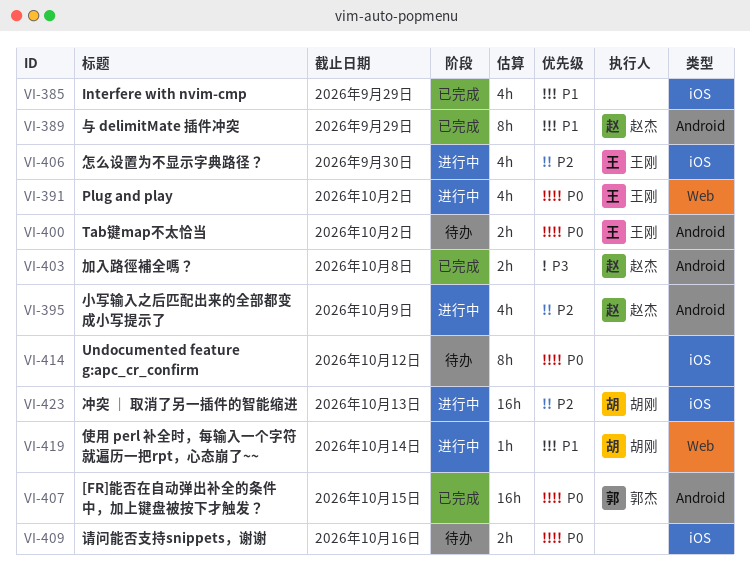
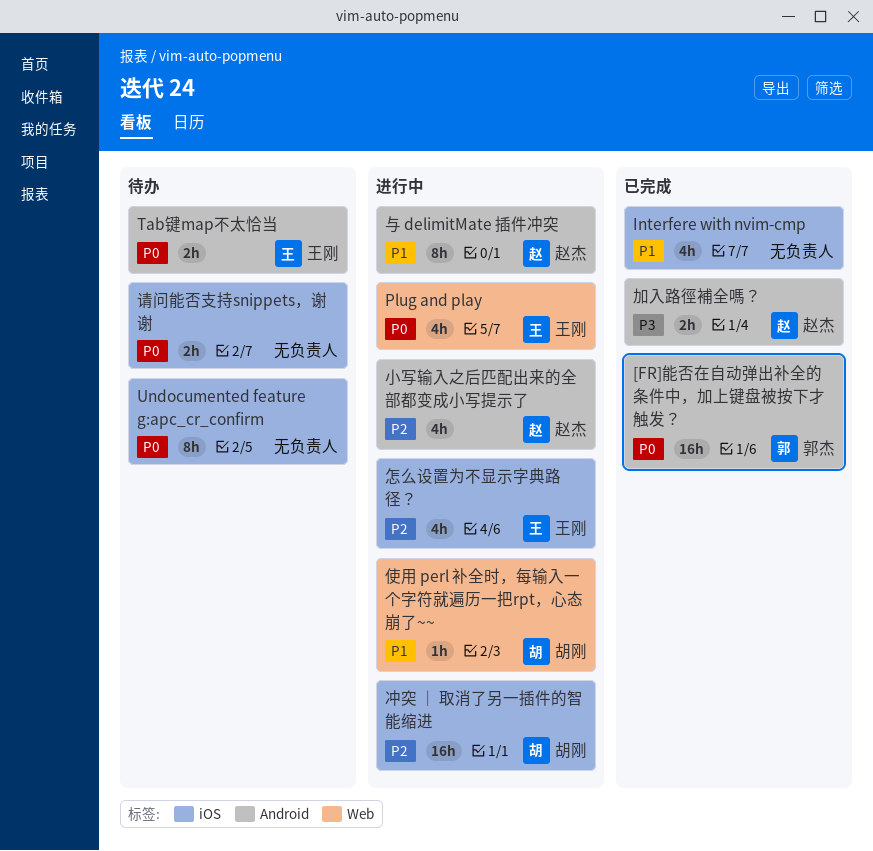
与 delimitMate 插件冲突, status: 已完成 -> 进行中

